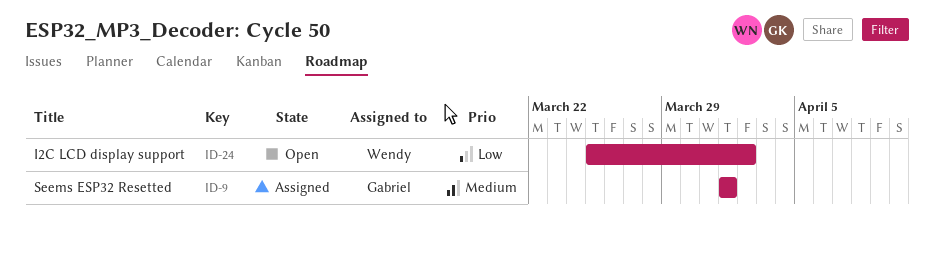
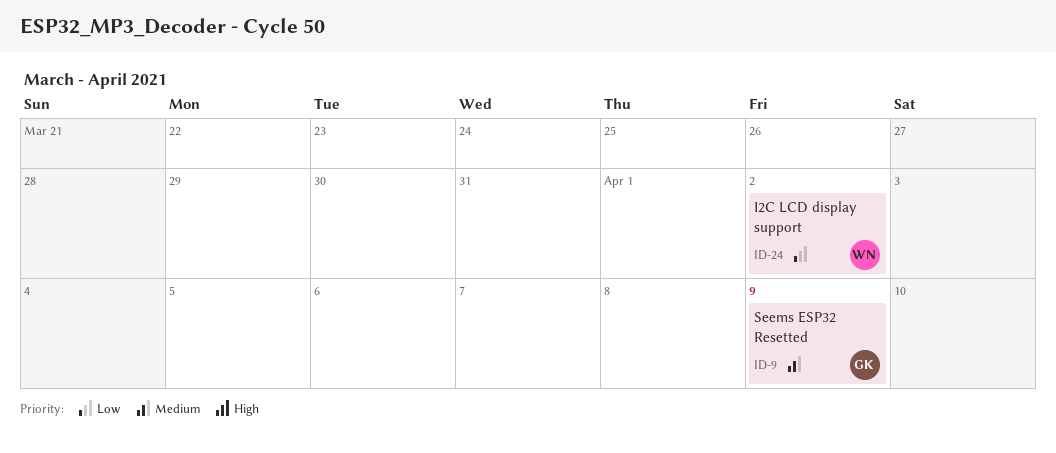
ID-9, due: Apr 1 -> Apr 9

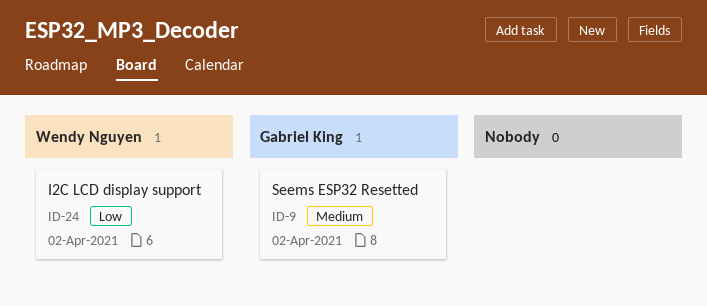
ID-9, due: Apr 9 -> Apr 2

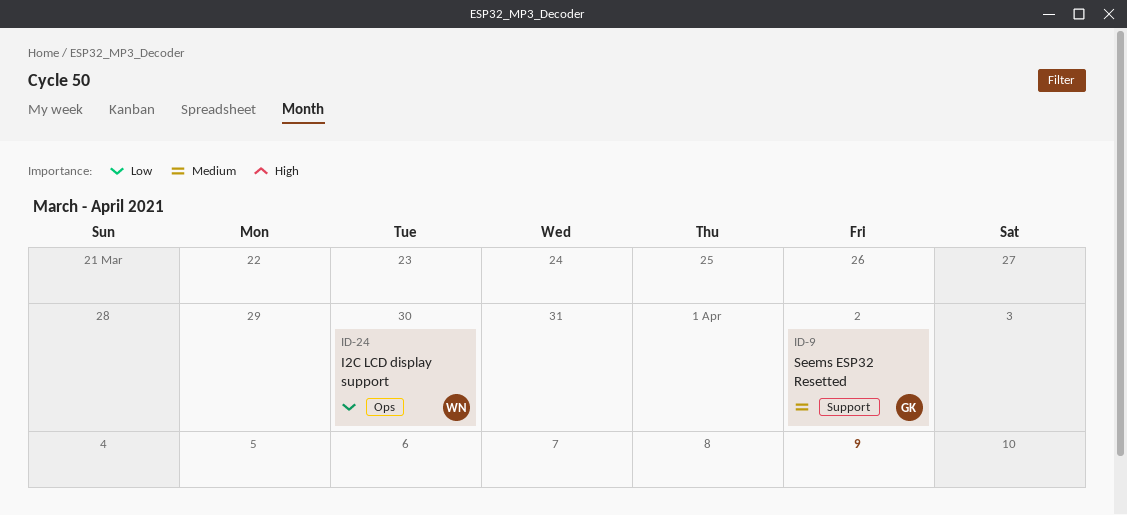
ID-24, due: Apr 2 -> Mar 30

